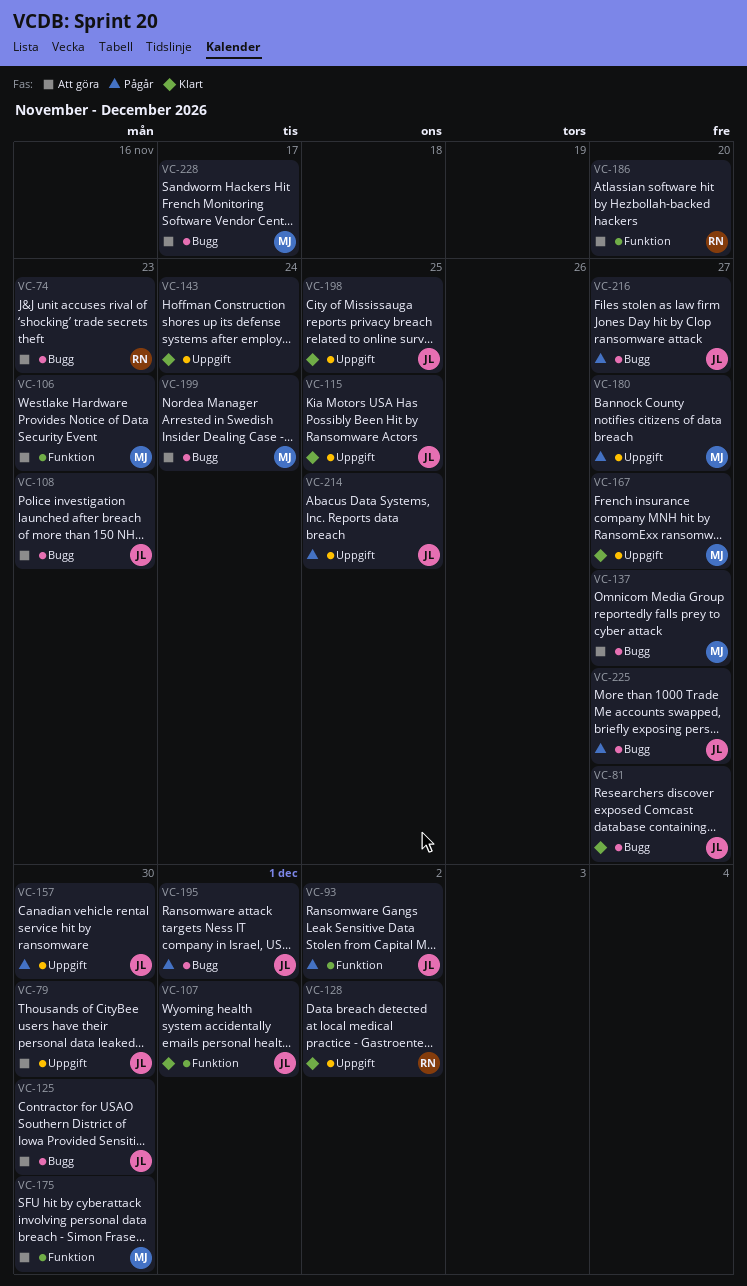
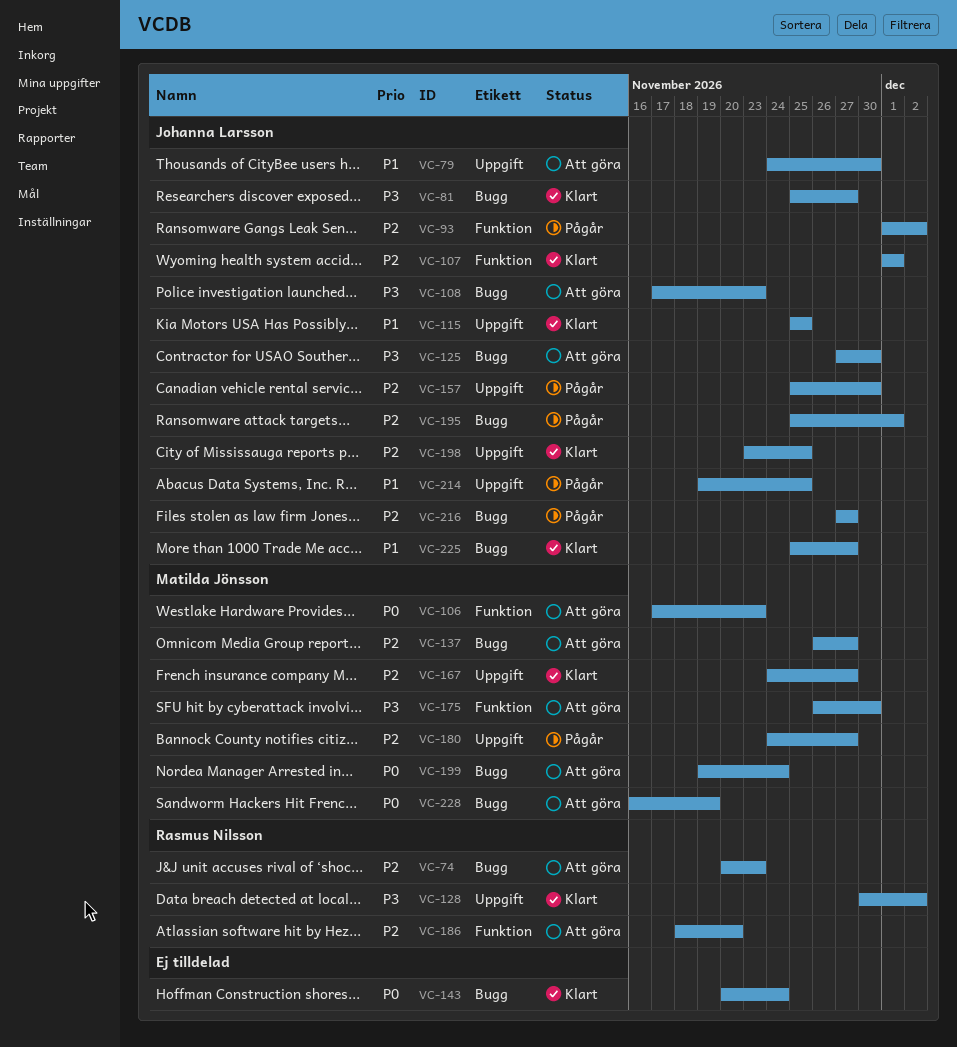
VC-143, label: Uppgift -> Bugg
VC-225, status: Pågår -> Klart
VC-228, due: Nov 17 -> Nov 19

